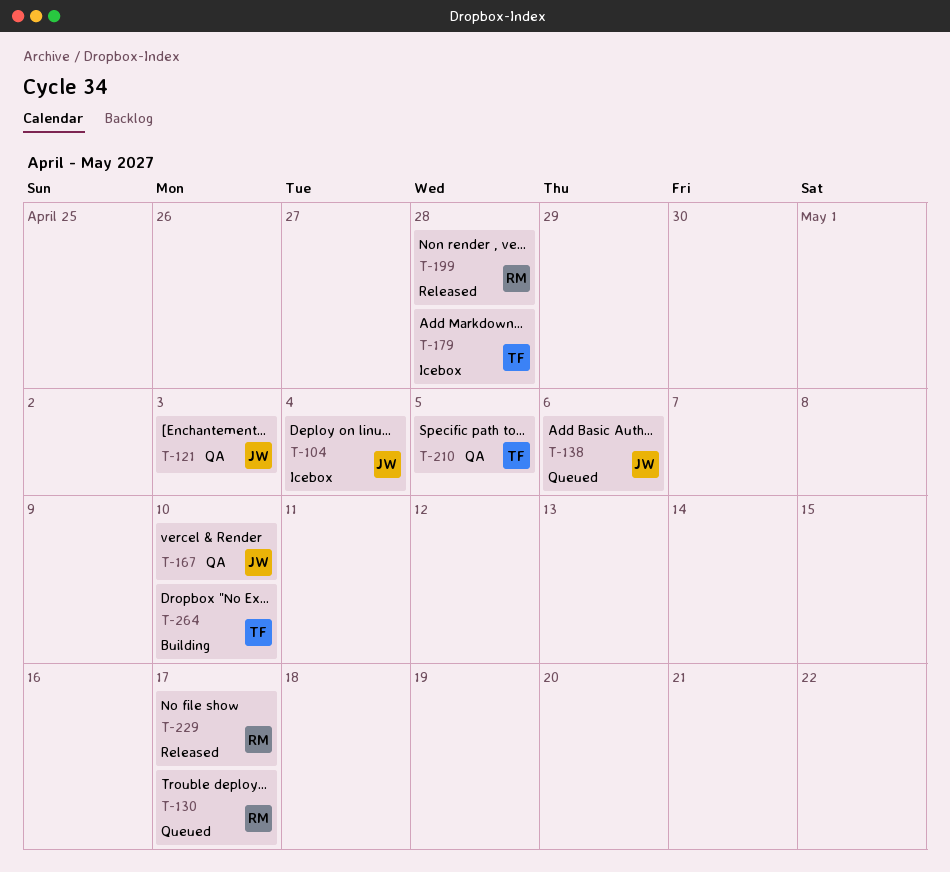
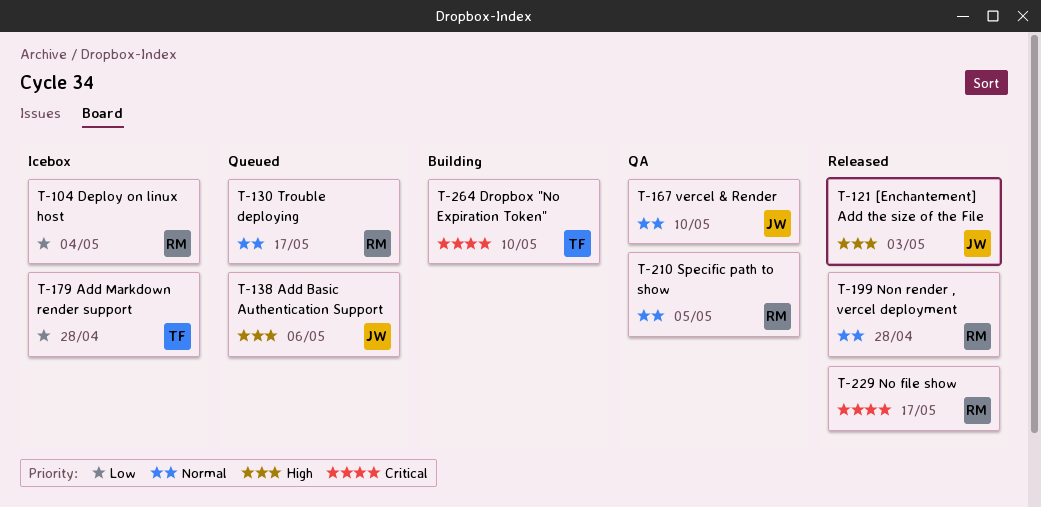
T-104, owner: JW -> RM
T-121, status: QA -> Released
T-210, owner: TF -> RM

